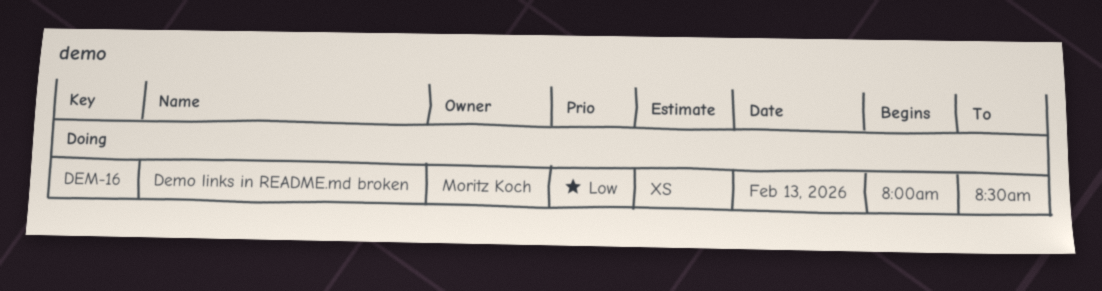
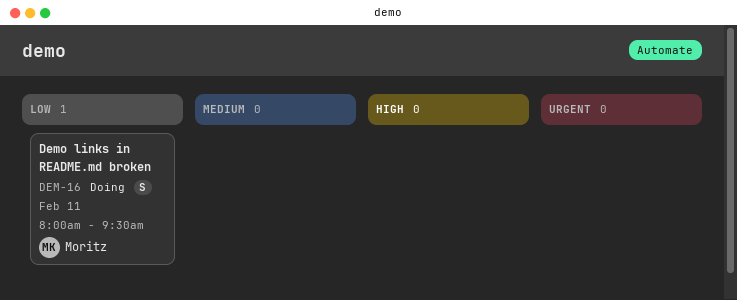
DEM-16, estimate: XS -> S
DEM-16, day: Feb 13 -> Feb 11
DEM-16, ends: 08:30 -> 09:30

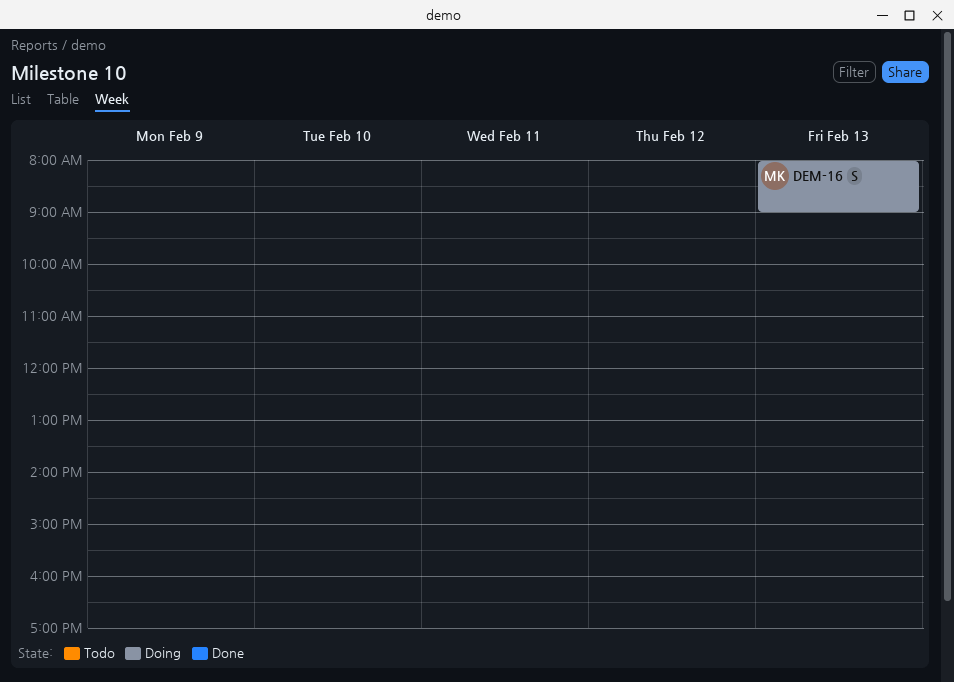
DEM-16, day: Feb 11 -> Feb 13
DEM-16, ends: 09:30 -> 09:00

